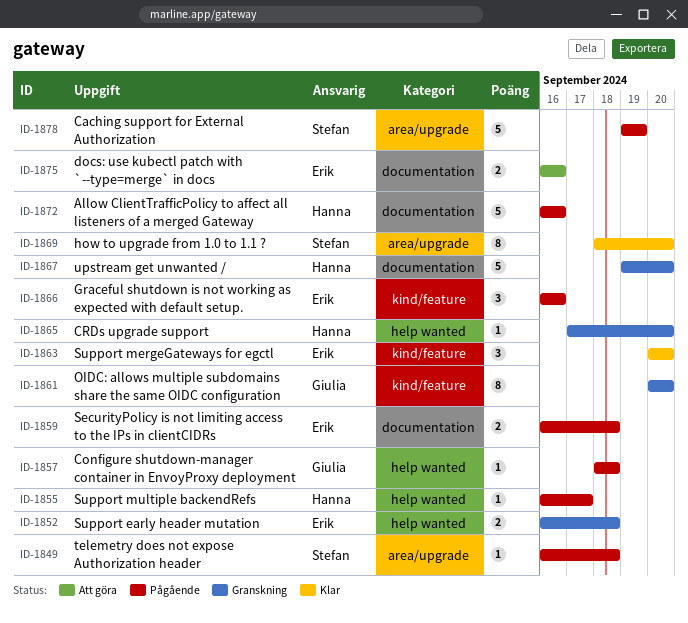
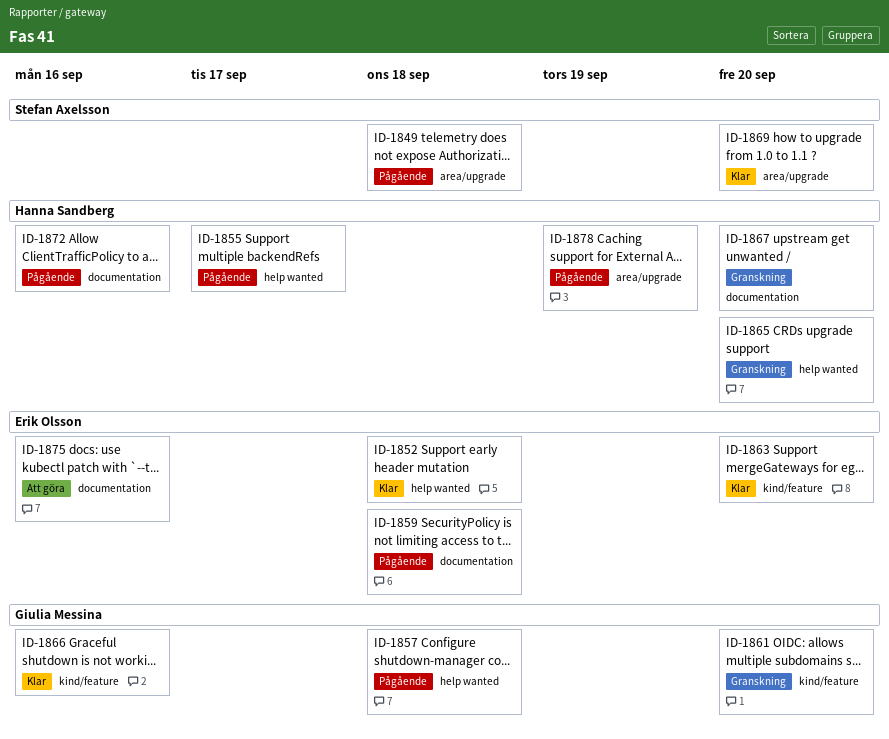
ID-1852, status: Granskning -> Klar
ID-1866, status: Pågående -> Klar
ID-1866, owner: Erik Olsson -> Giulia Messina
ID-1878, owner: Stefan Axelsson -> Hanna Sandberg

